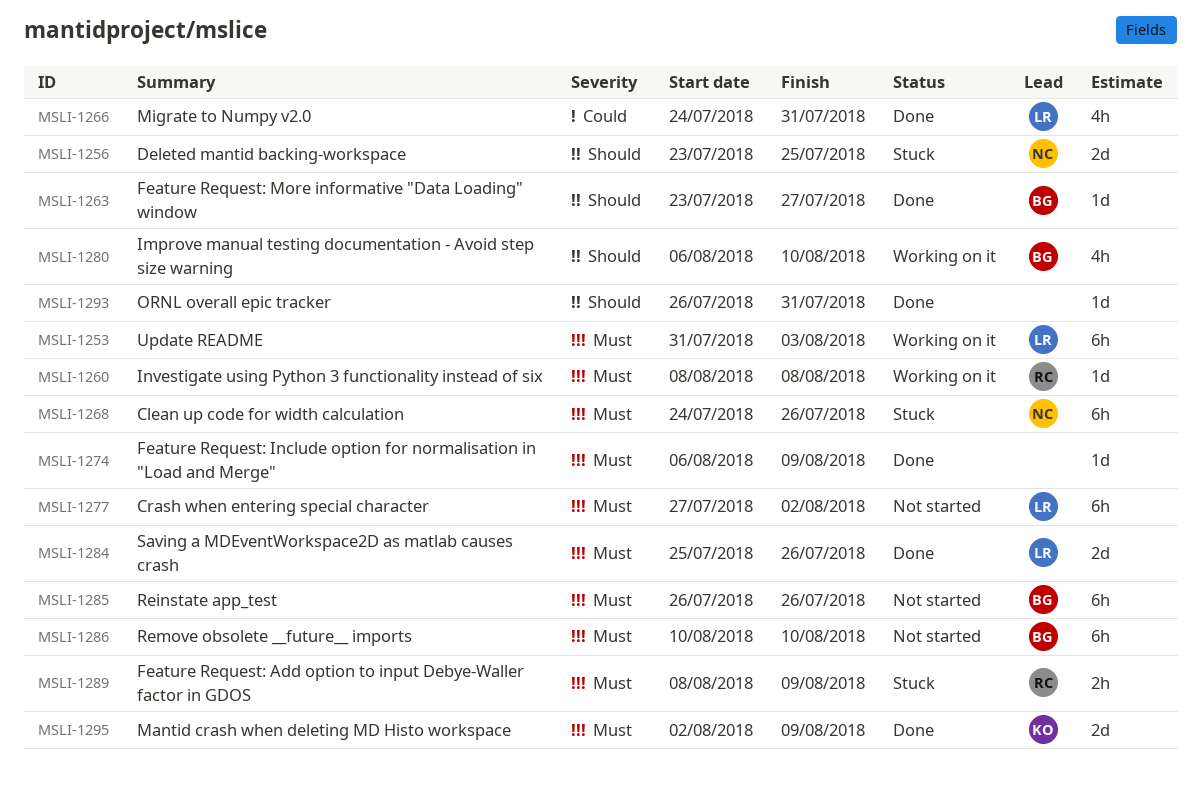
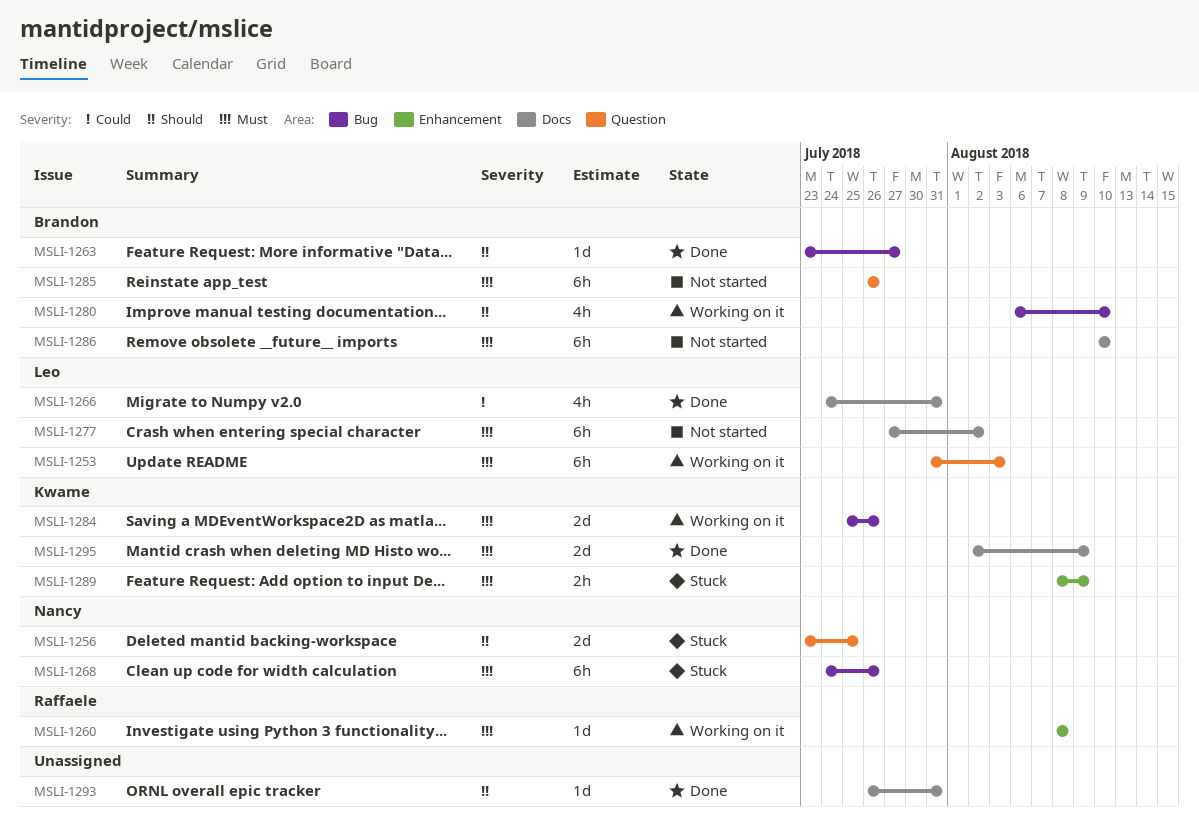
MSLI-1274: present -> none
MSLI-1284, status: Done -> Working on it
MSLI-1284, owner: Leo -> Kwame
MSLI-1289, owner: Raffaele -> Kwame

